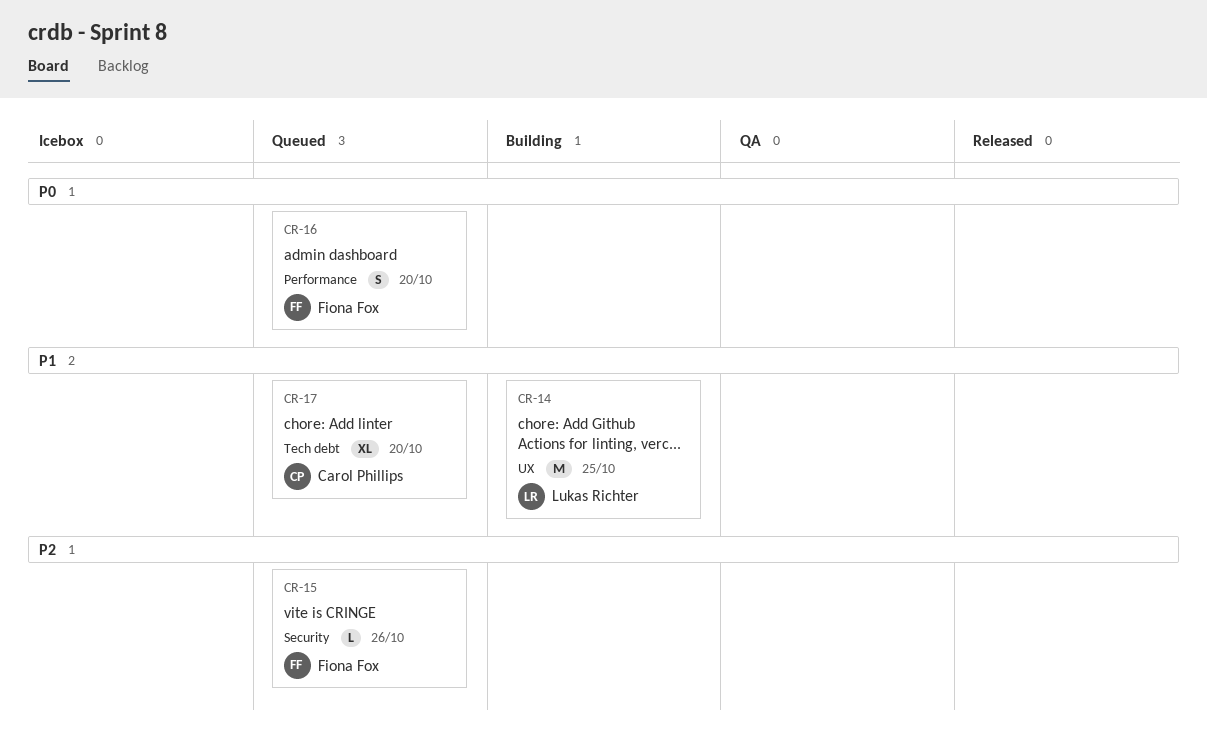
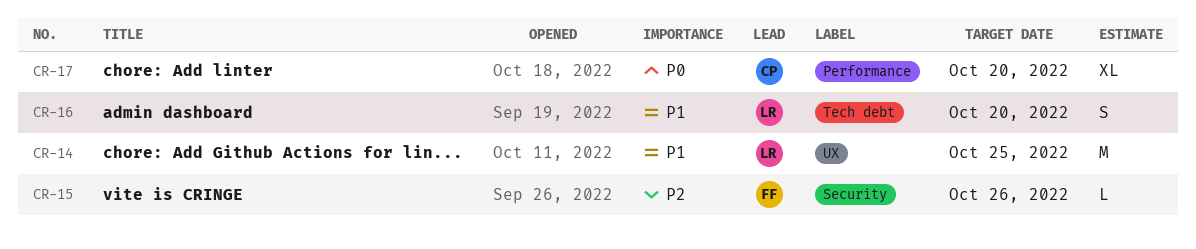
CR-16, owner: Fiona Fox -> Lukas Richter
CR-16, priority: P0 -> P1
CR-16, label: Performance -> Tech debt
CR-17, priority: P1 -> P0
CR-17, label: Tech debt -> Performance

